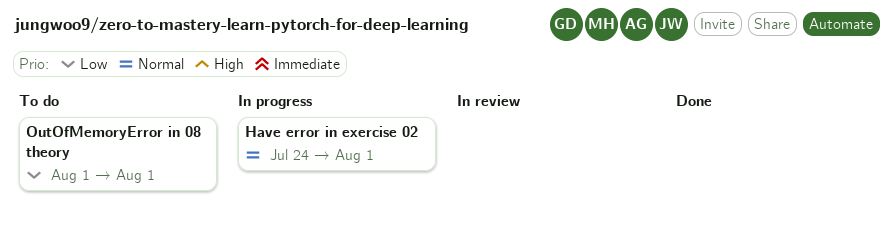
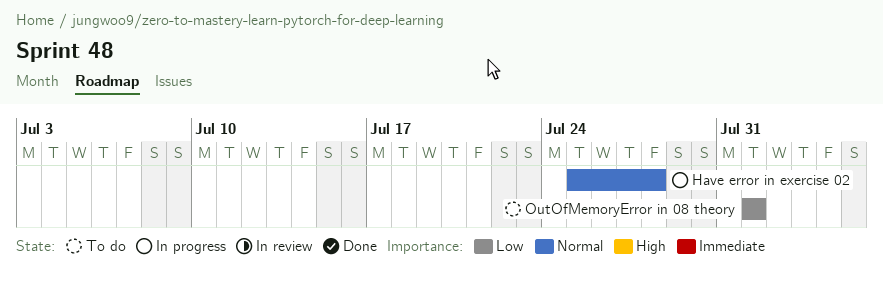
Have error in exercise 02, start: Jul 24 -> Jul 25
Have error in exercise 02, due: Aug 1 -> Jul 28

